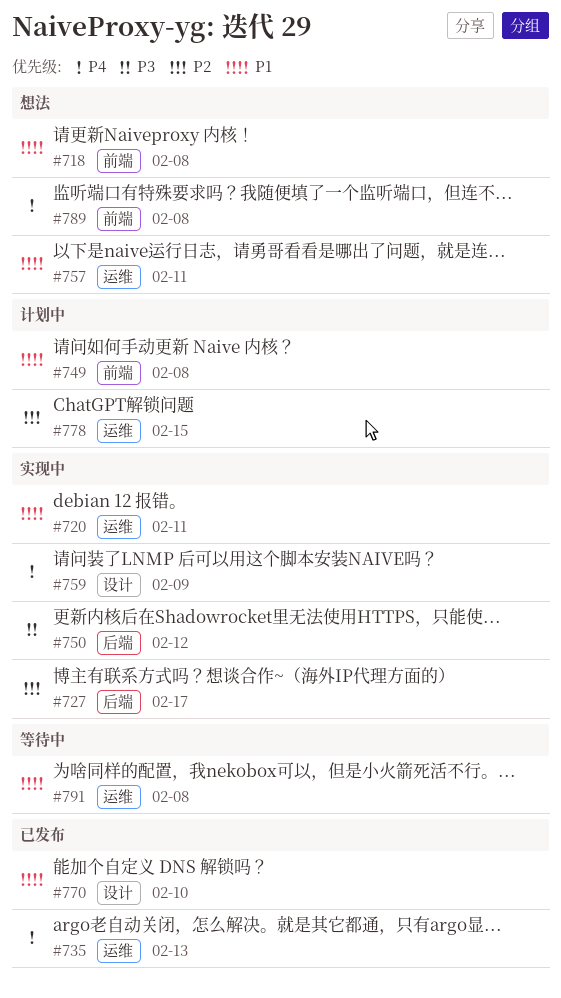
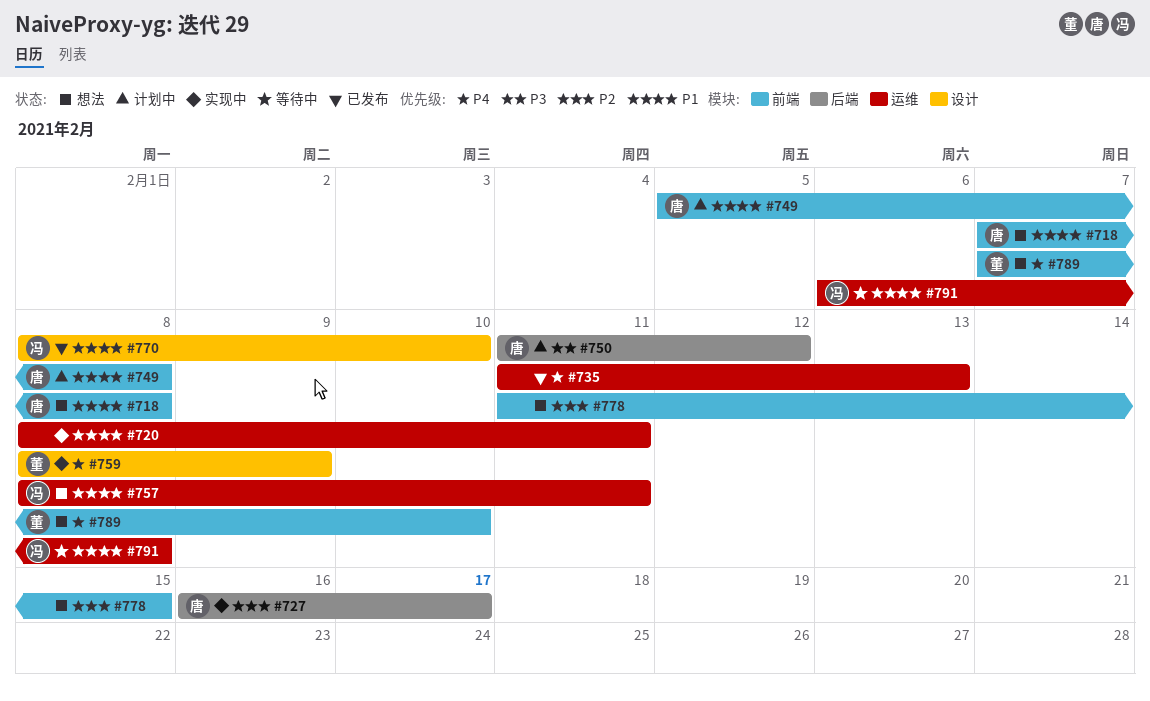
#750, status: 实现中 -> 计划中
#778, status: 计划中 -> 想法
#778, label: 运维 -> 前端
#789, due: Feb 8 -> Feb 10

